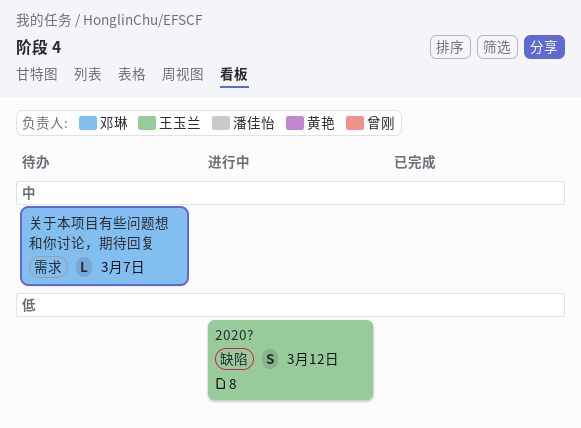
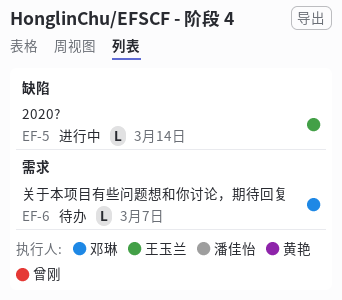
2020?, estimate: S -> L
2020?, due: Mar 12 -> Mar 14

